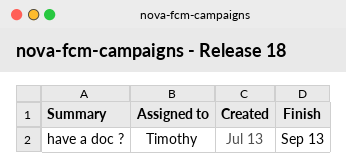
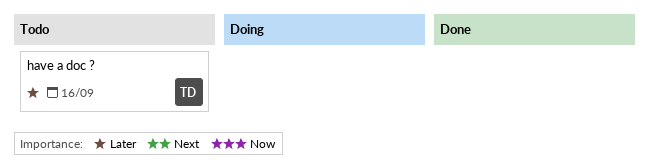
have a doc ?, due: Sep 13 -> Sep 16

